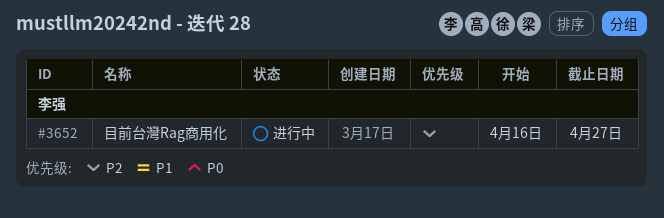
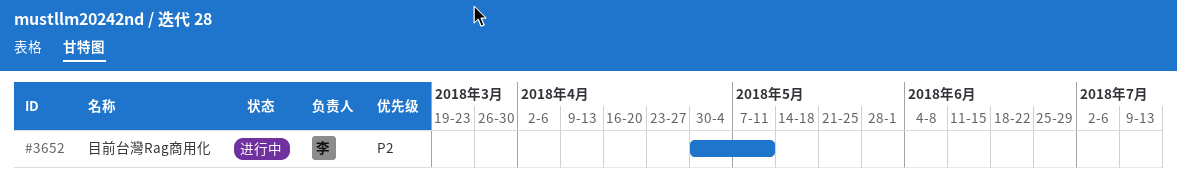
#3652, start: Apr 16 -> Apr 30
#3652, due: Apr 27 -> May 11

